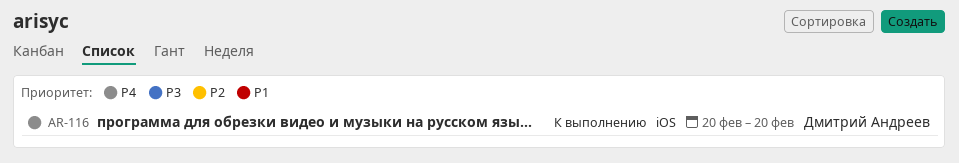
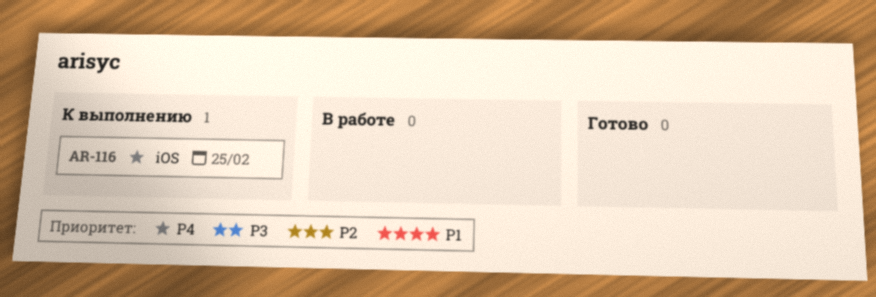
AR-116, due: Feb 20 -> Feb 25

